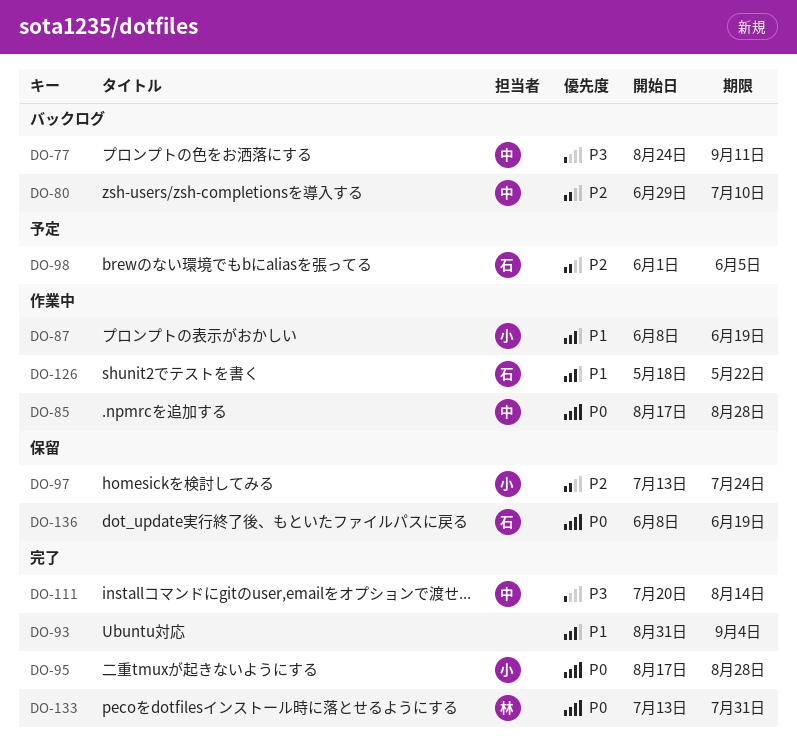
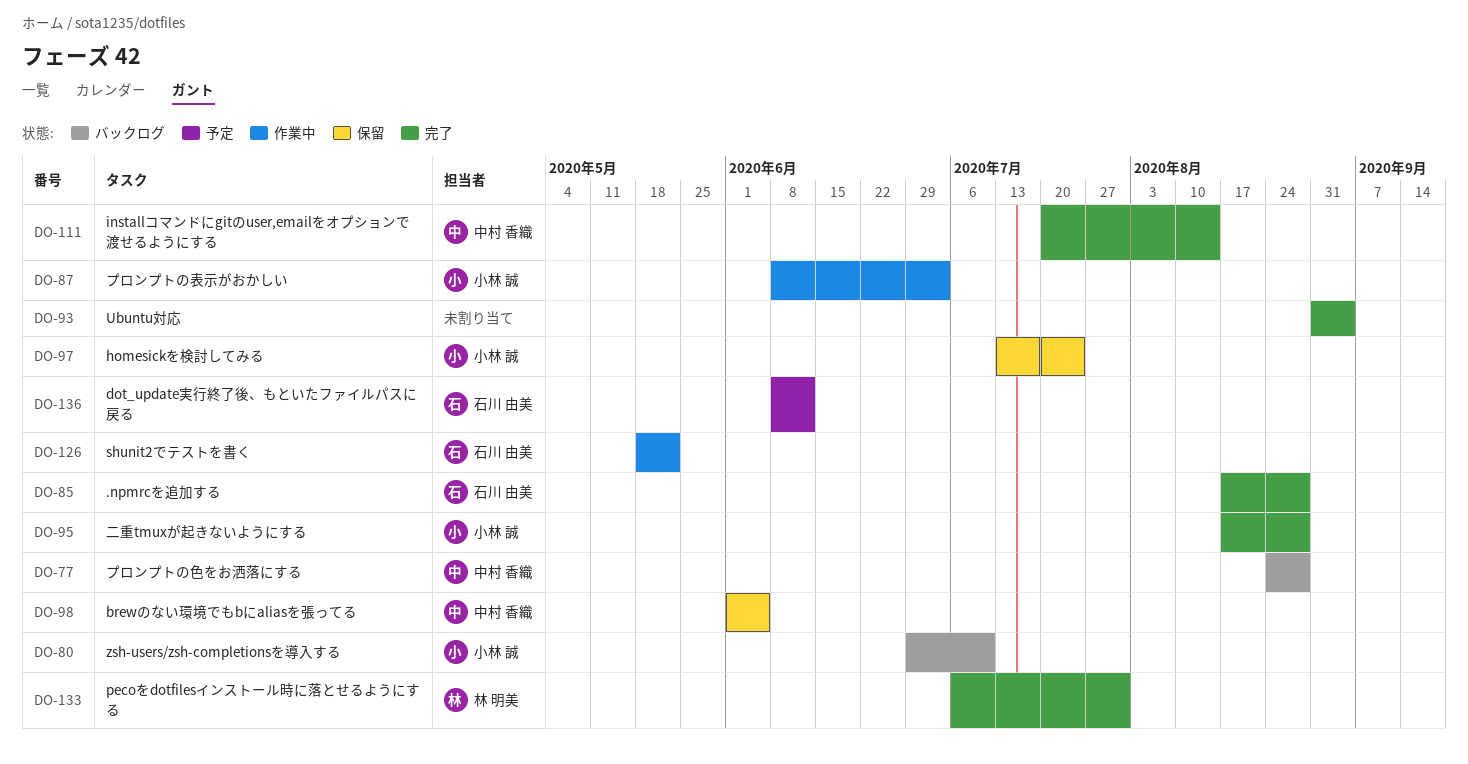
DO-77, due: Sep 11 -> Aug 28
DO-80, owner: 中村 香織 -> 小林 誠
DO-85, status: 作業中 -> 完了
DO-85, owner: 中村 香織 -> 石川 由美
DO-87, due: Jun 19 -> Jul 3
DO-98, status: 予定 -> 保留
DO-98, owner: 石川 由美 -> 中村 香織
DO-133, start: Jul 13 -> Jul 6
DO-136, status: 保留 -> 予定
DO-136, due: Jun 19 -> Jun 12

